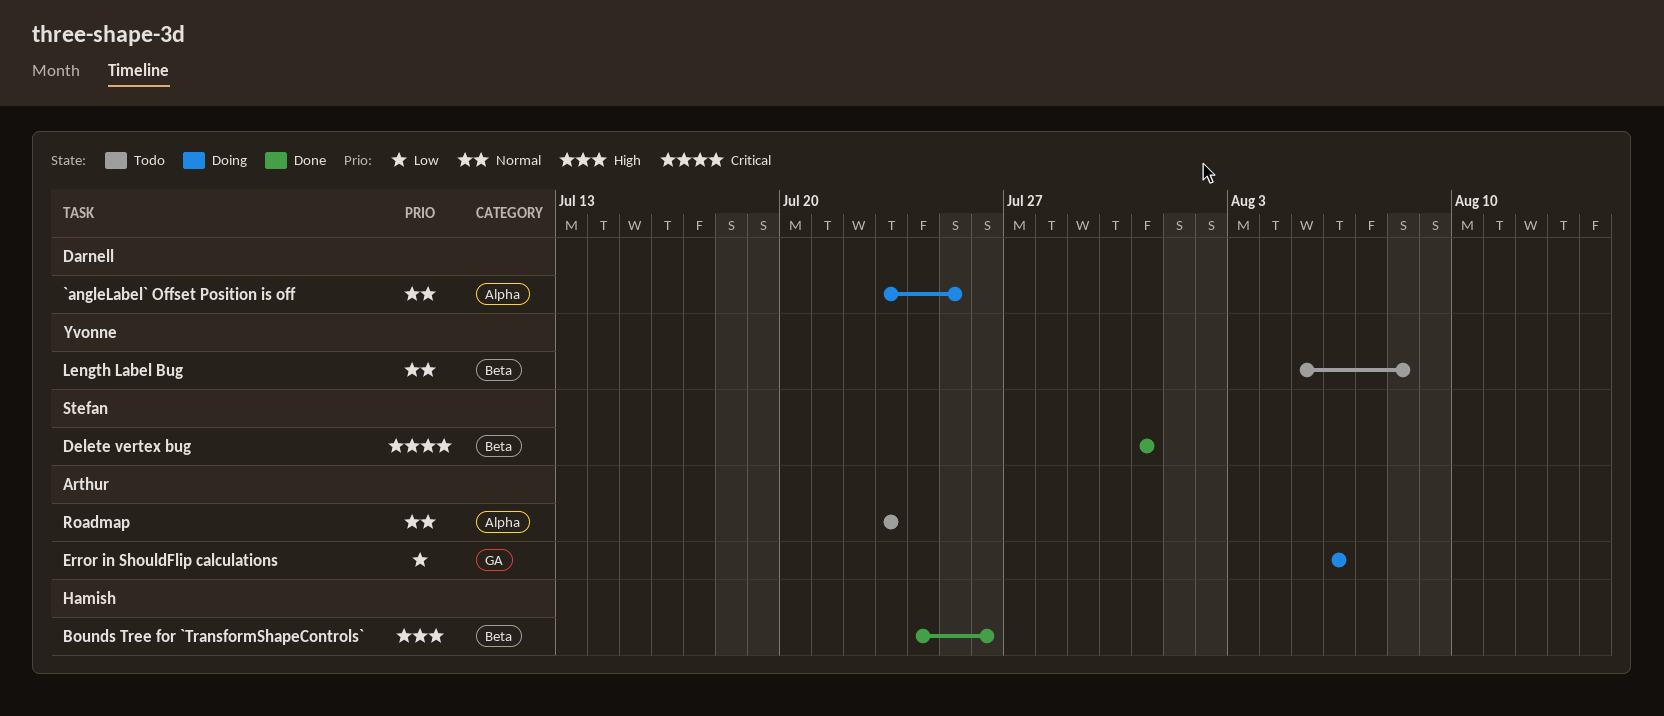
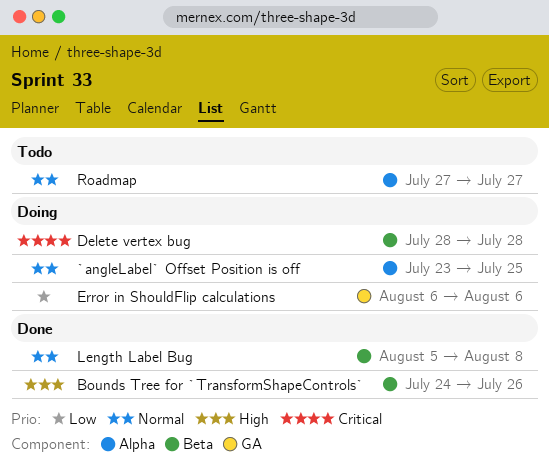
Delete vertex bug, status: Done -> Doing
Delete vertex bug, start: Jul 31 -> Jul 28
Delete vertex bug, due: Jul 31 -> Jul 28
Length Label Bug, status: Todo -> Done
Roadmap, start: Jul 23 -> Jul 27
Roadmap, due: Jul 23 -> Jul 27

